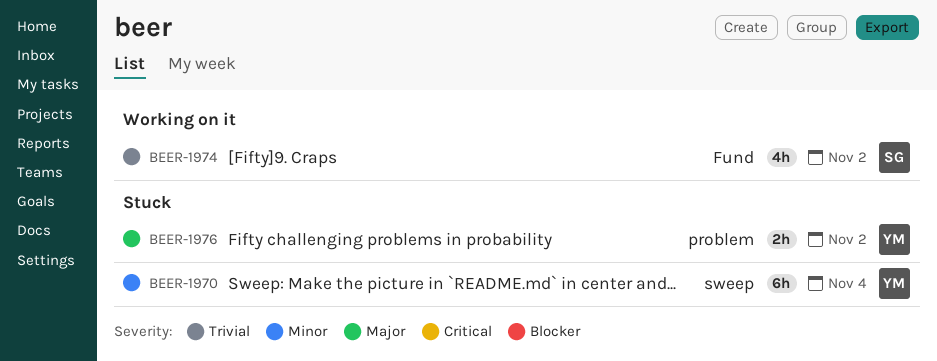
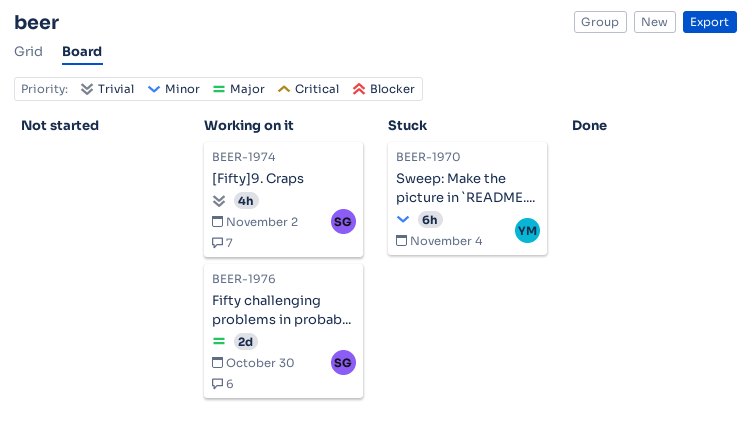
BEER-1976, status: Stuck -> Working on it
BEER-1976, owner: YM -> SG
BEER-1976, estimate: 2h -> 2d
BEER-1976, due: Nov 2 -> Oct 30

